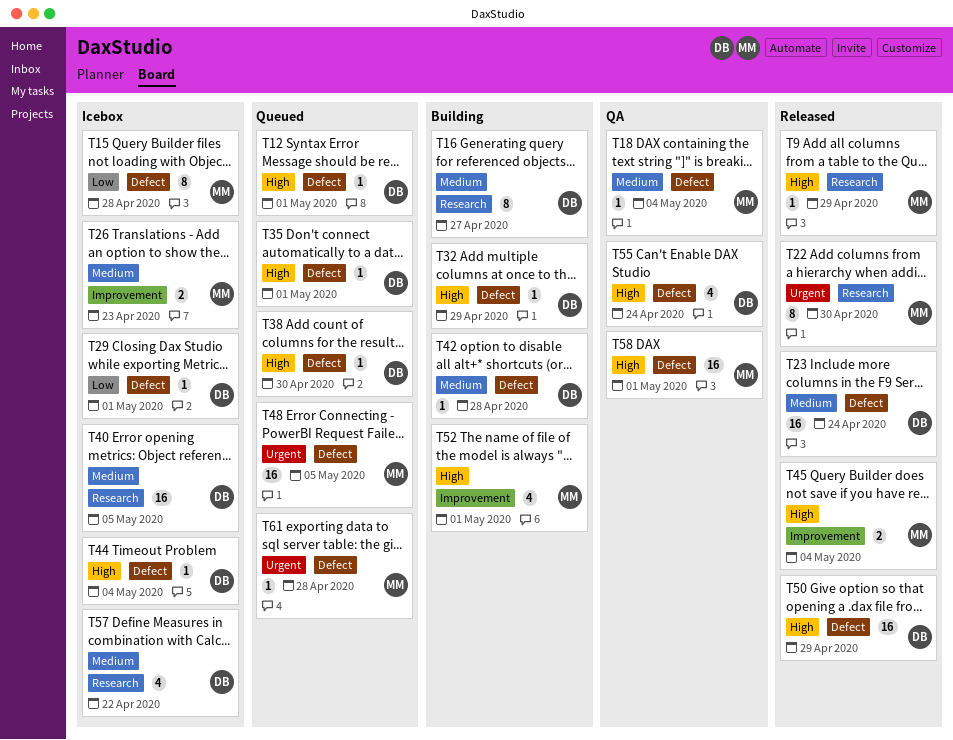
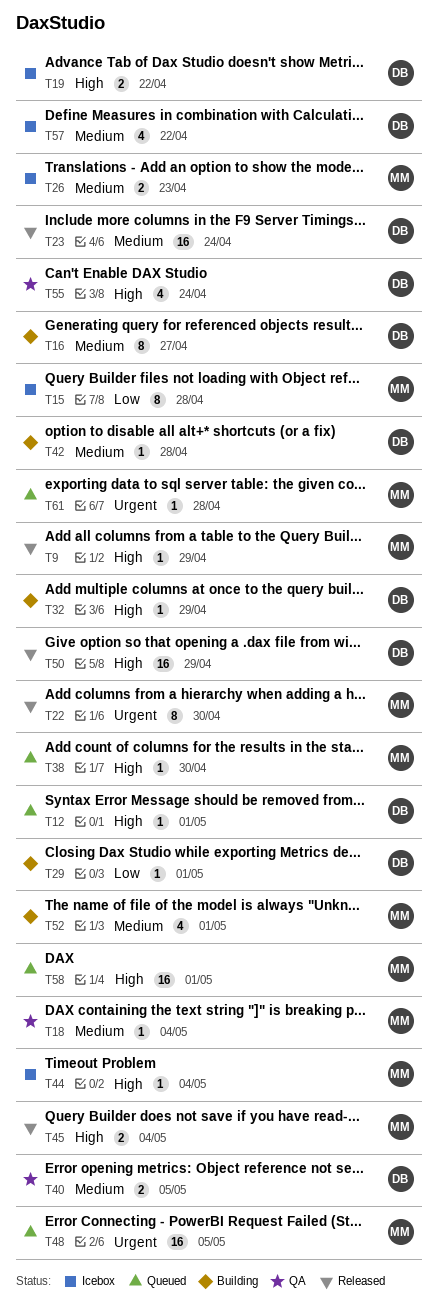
T19: none -> present
T29, status: Icebox -> Building
T35: present -> none
T38, owner: DB -> MM
T40, status: Icebox -> QA
T40, estimate: 16 -> 2
T44, owner: DB -> MM
T52, priority: High -> Medium
T58, status: QA -> Queued

